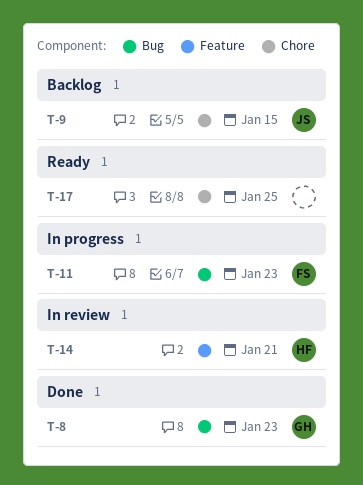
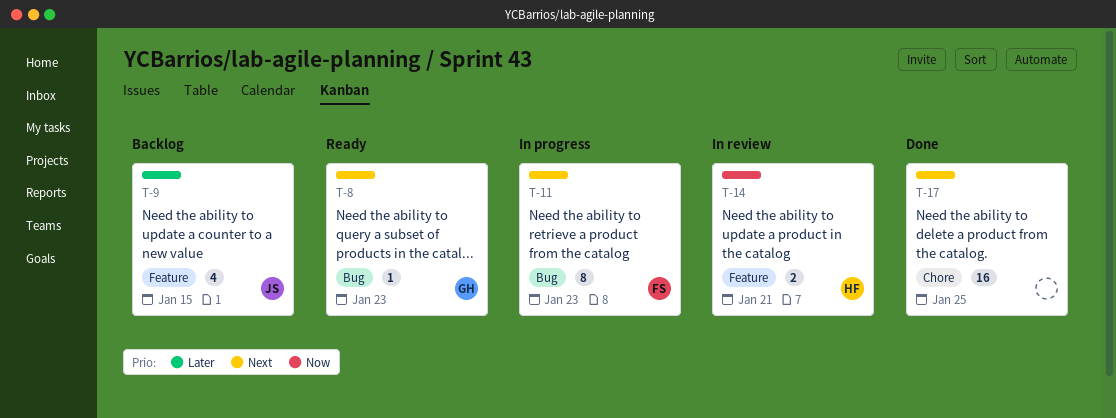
T-8, status: Done -> Ready
T-9, label: Chore -> Feature
T-17, status: Ready -> Done

